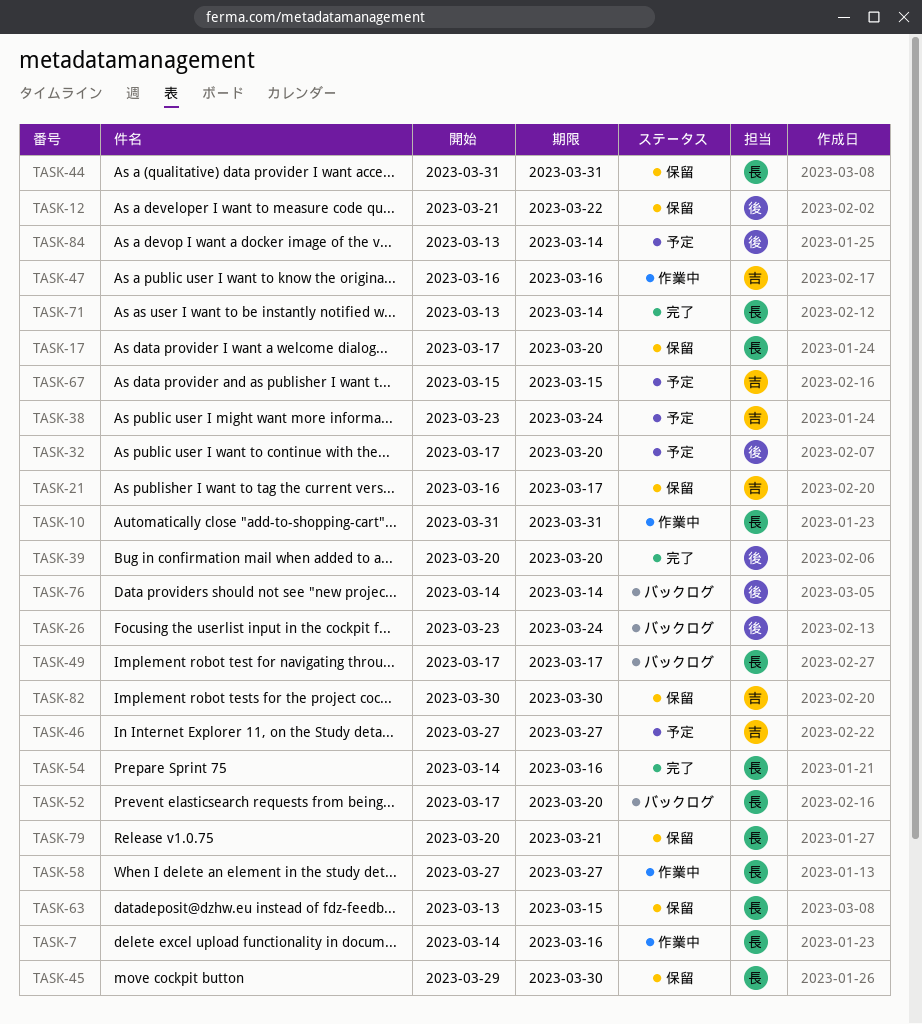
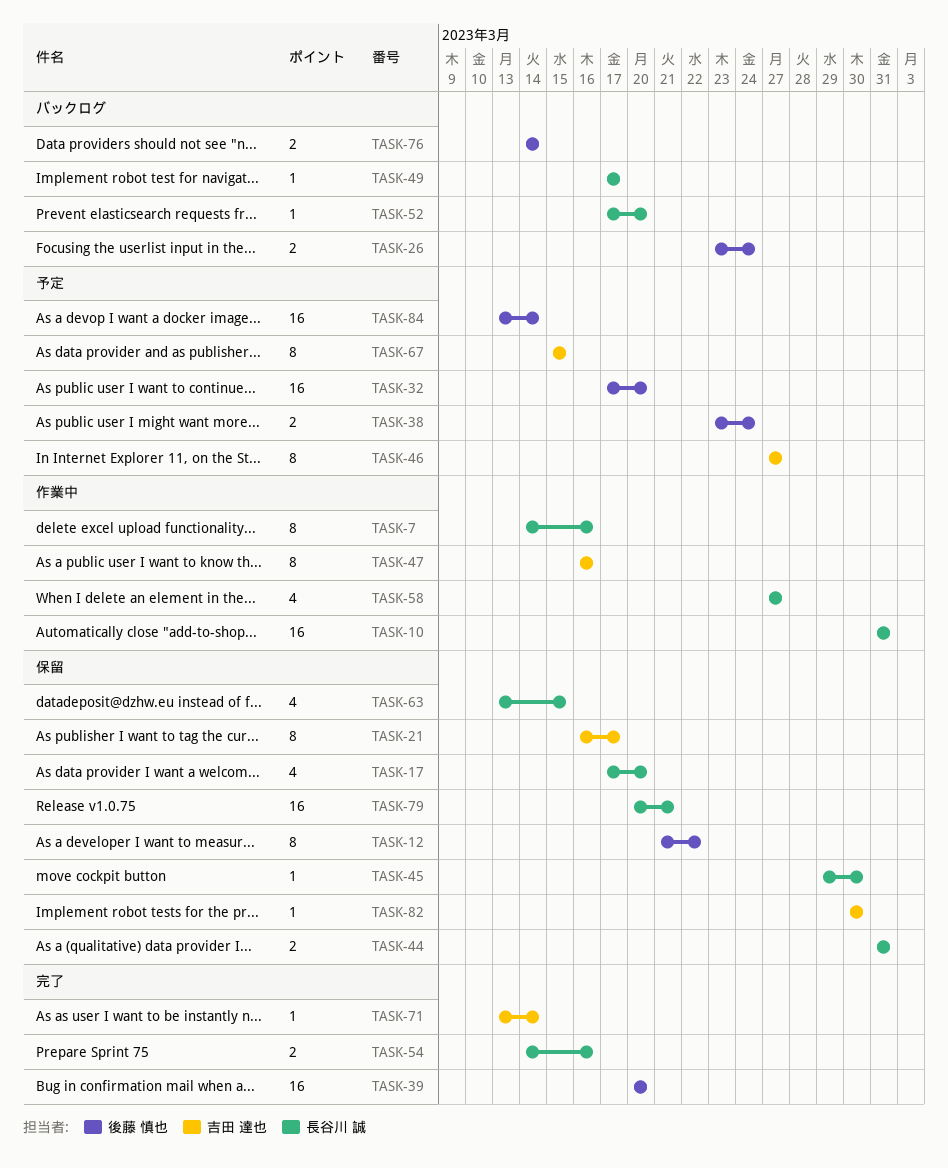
TASK-38, owner: 吉田 達也 -> 後藤 慎也
TASK-71, owner: 長谷川 誠 -> 吉田 達也

